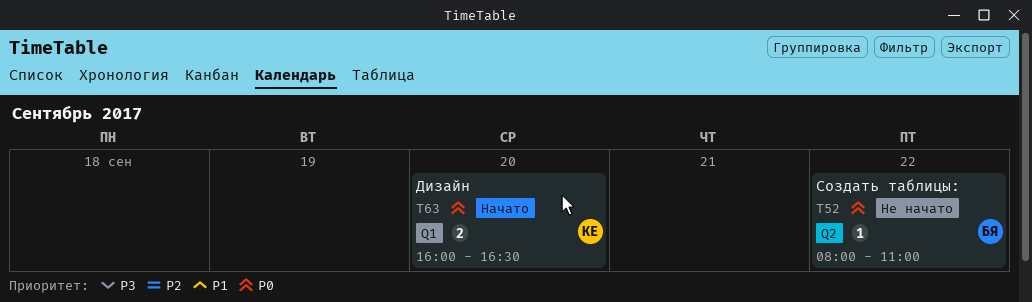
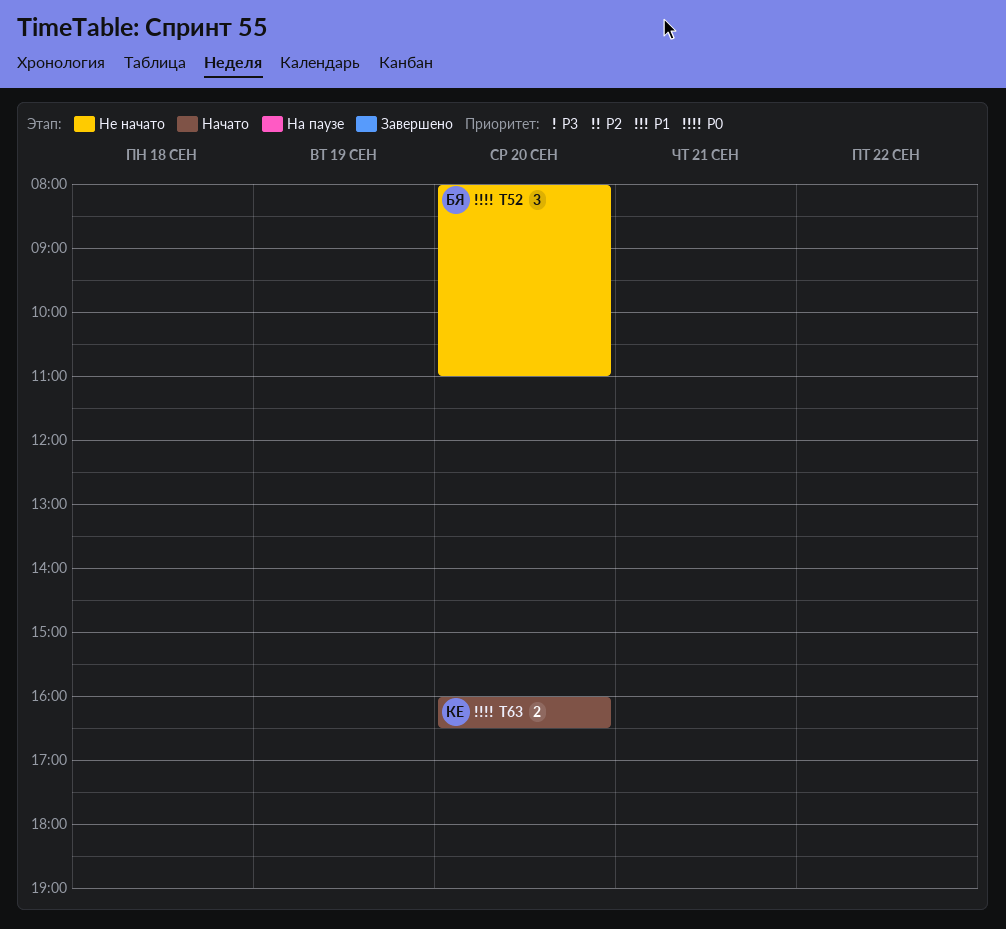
T52, estimate: 1 -> 3
T52, day: Sep 22 -> Sep 20

